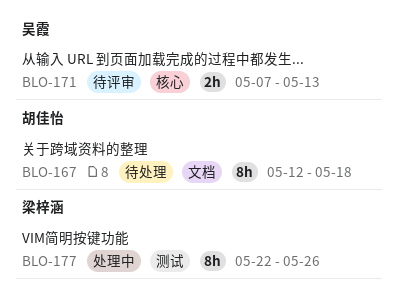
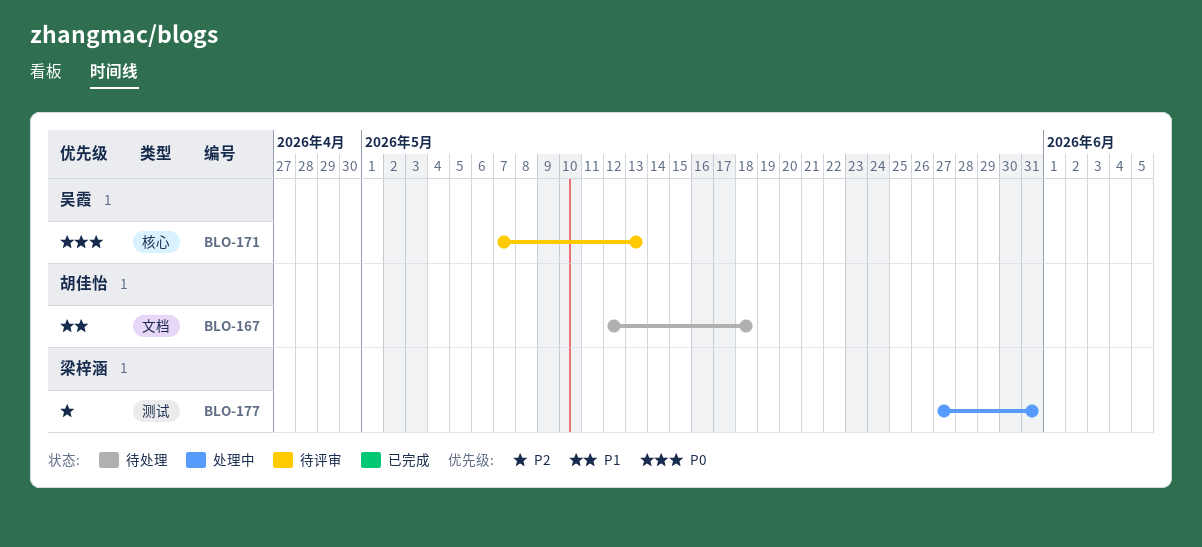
BLO-177, start: May 22 -> May 27
BLO-177, due: May 26 -> May 31

